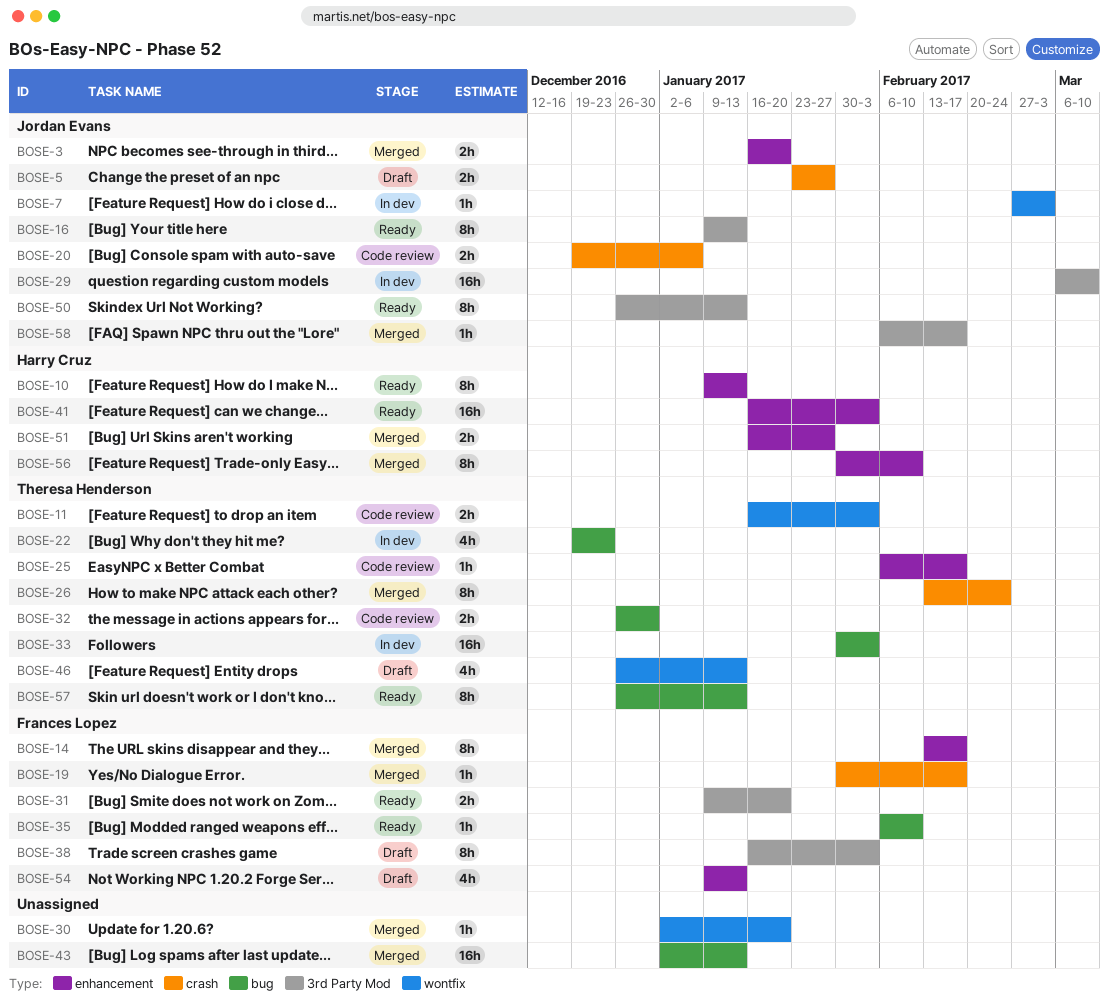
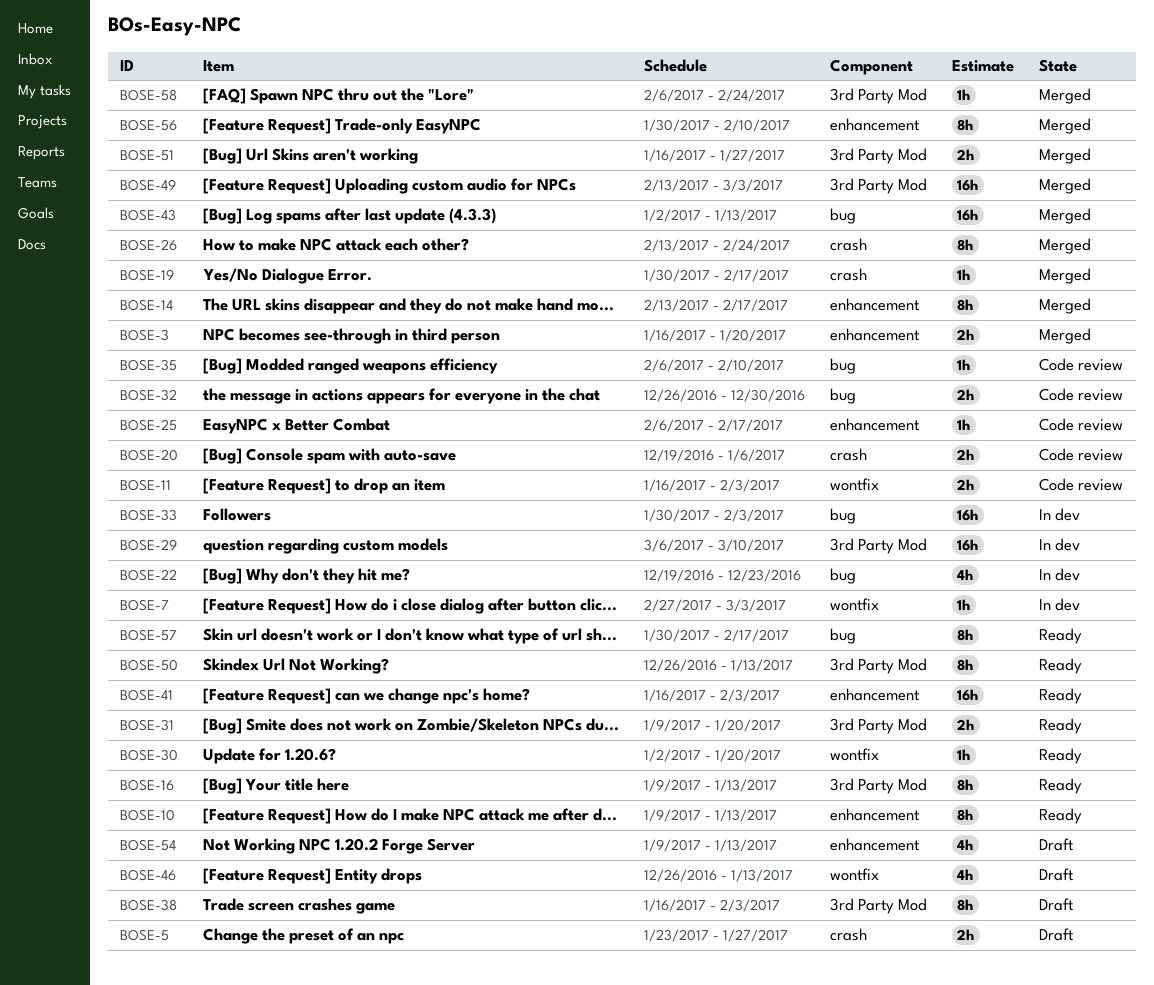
BOSE-30, status: Merged -> Ready
BOSE-35, status: Ready -> Code review
BOSE-49: none -> present
BOSE-51, label: enhancement -> 3rd Party Mod
BOSE-57, start: Dec 26 -> Jan 30
BOSE-57, due: Jan 13 -> Feb 17
BOSE-58, due: Feb 17 -> Feb 24

